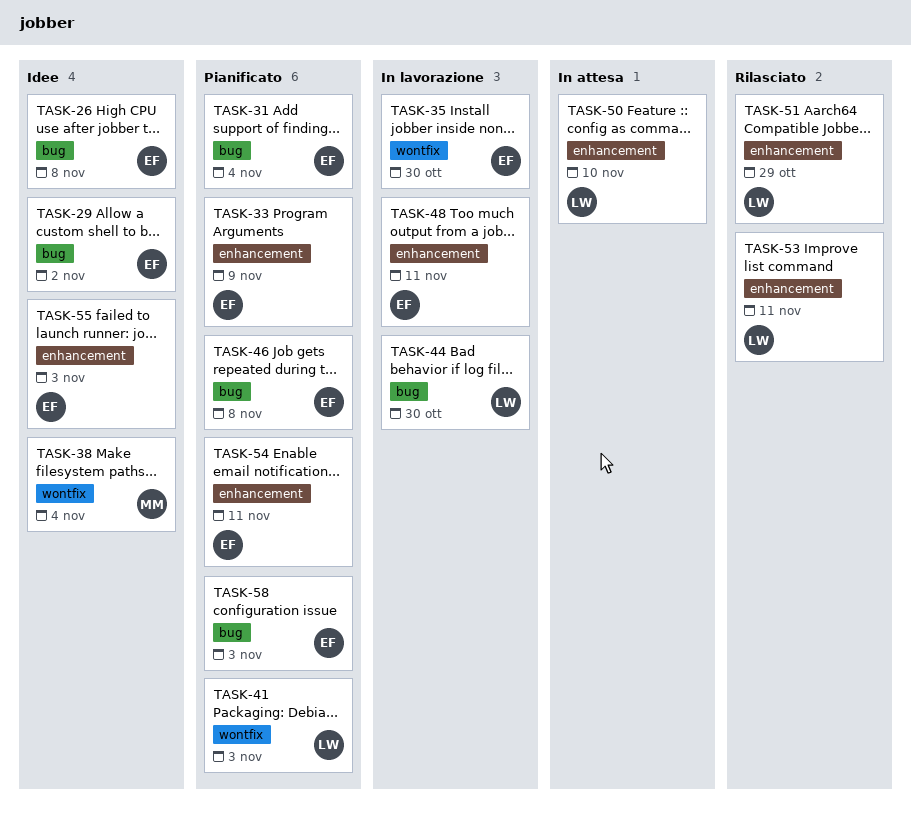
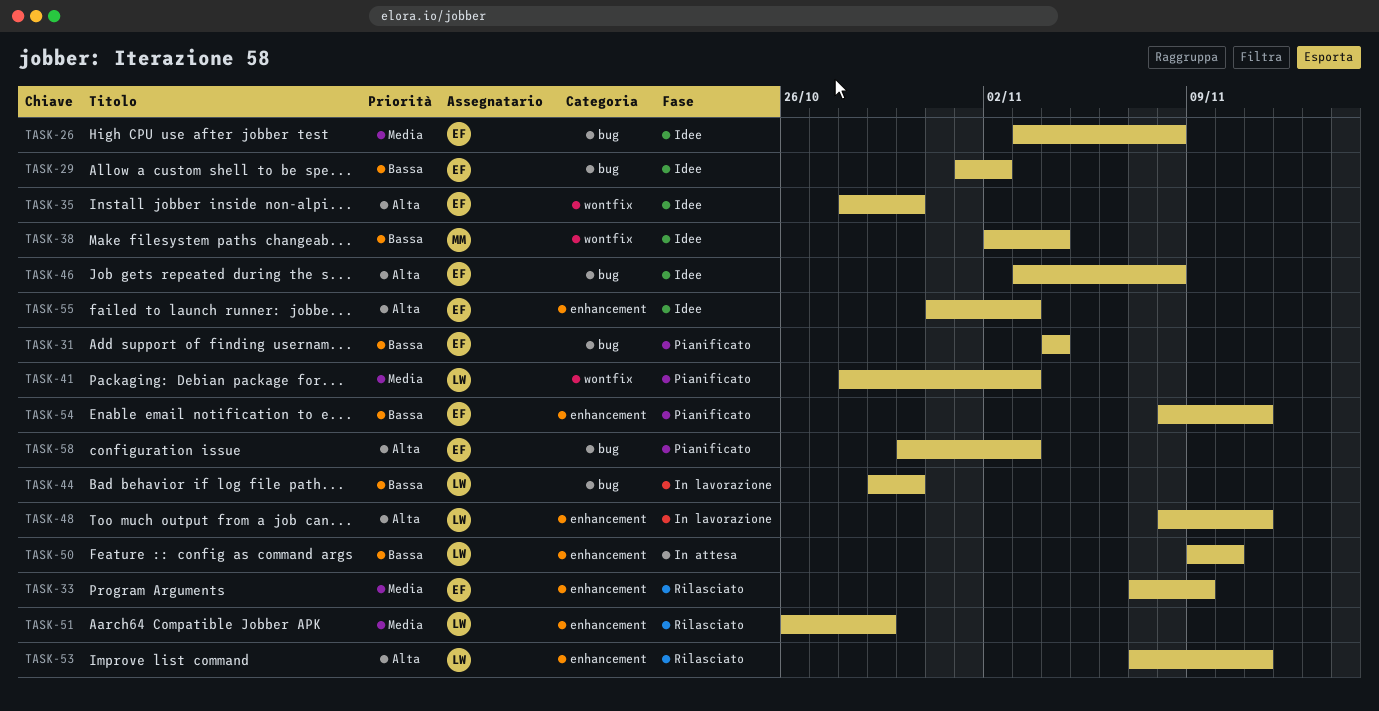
TASK-33, status: Pianificato -> Rilasciato
TASK-35, status: In lavorazione -> Idee
TASK-46, status: Pianificato -> Idee
TASK-48, owner: EF -> LW

